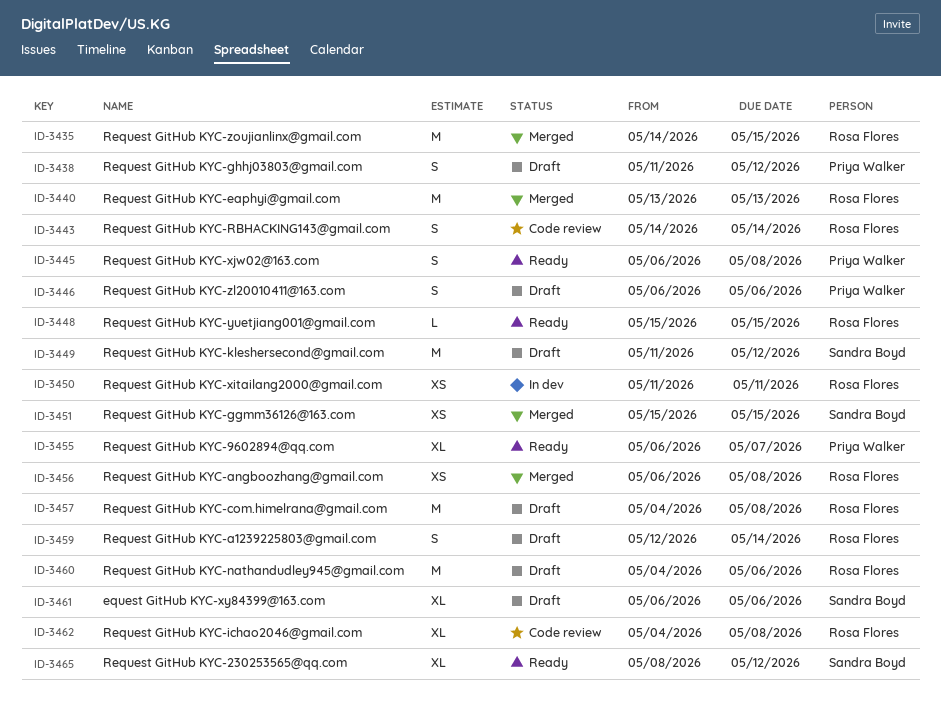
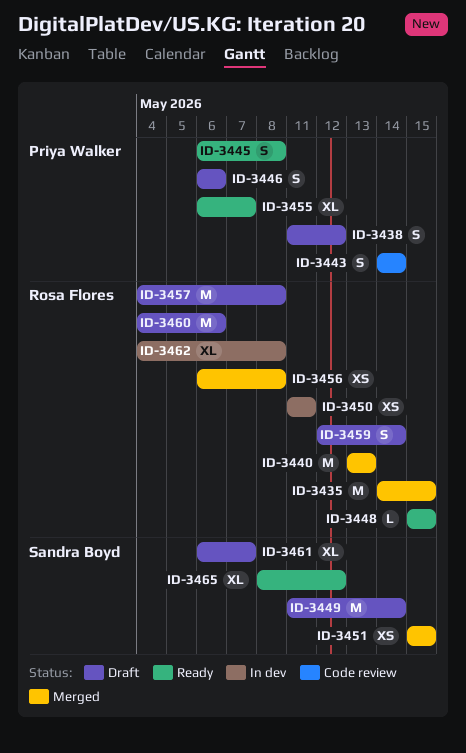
ID-3443, owner: Rosa Flores -> Priya Walker
ID-3449, due: May 12 -> May 14
ID-3461, due: May 6 -> May 7
ID-3462, status: Code review -> In dev

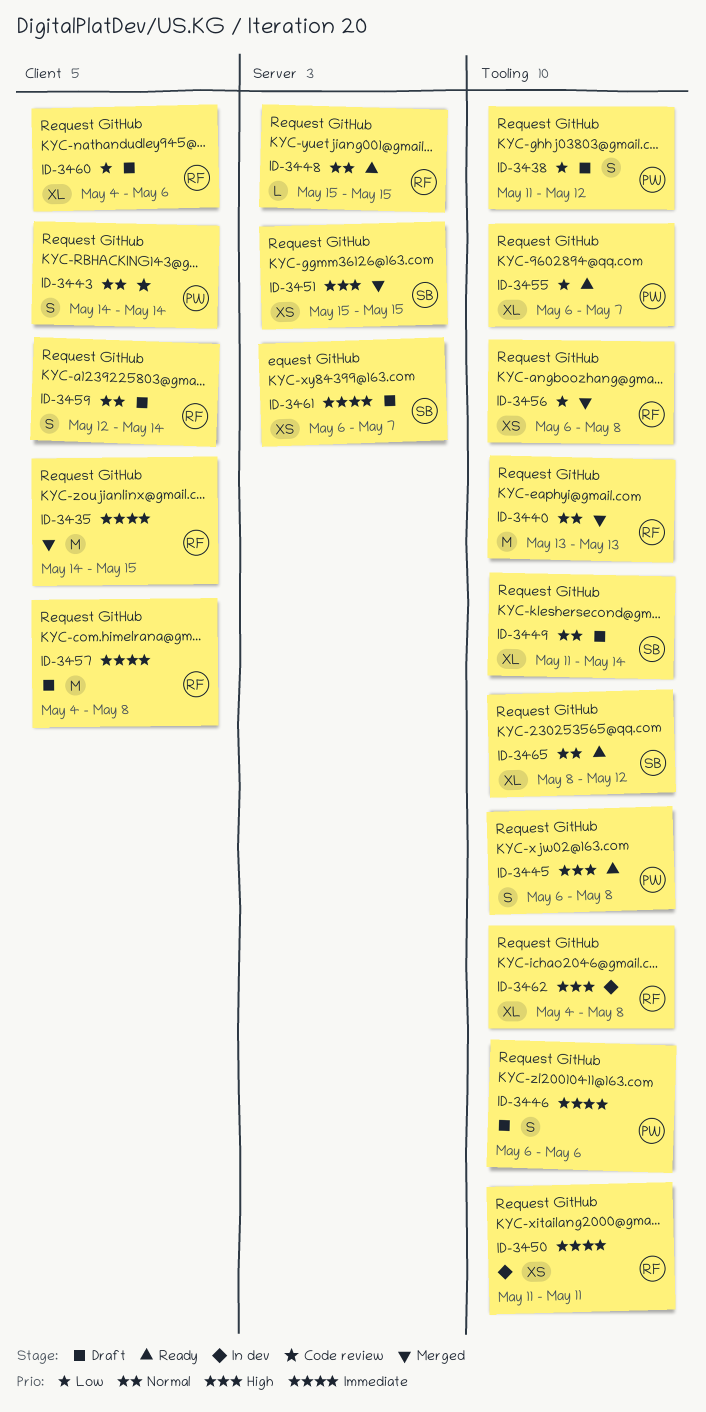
ID-3449, estimate: M -> XL
ID-3460, estimate: M -> XL
ID-3461, estimate: XL -> XS

